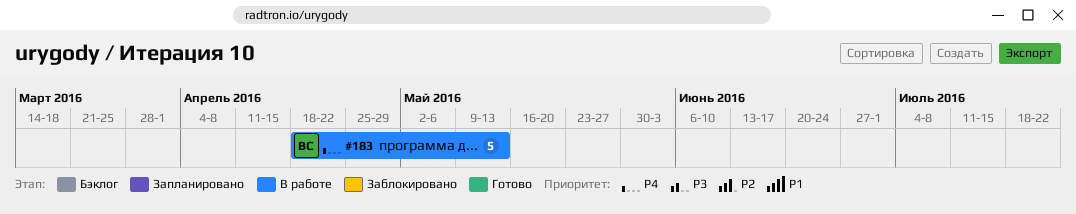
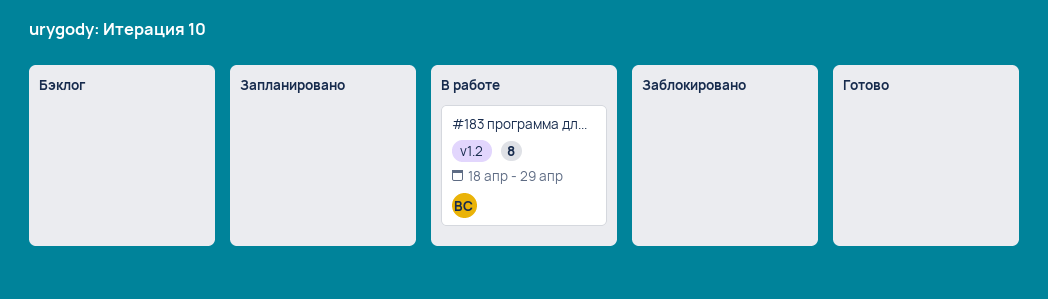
#183, estimate: 5 -> 8
#183, due: May 13 -> Apr 29

